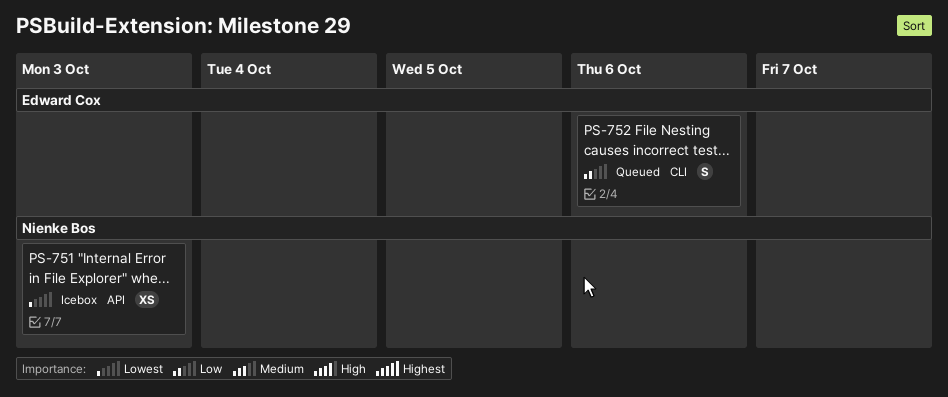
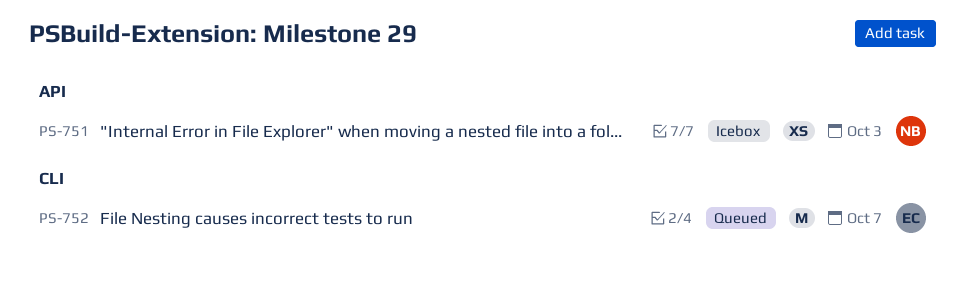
PS-752, estimate: S -> M
PS-752, due: Oct 6 -> Oct 7

